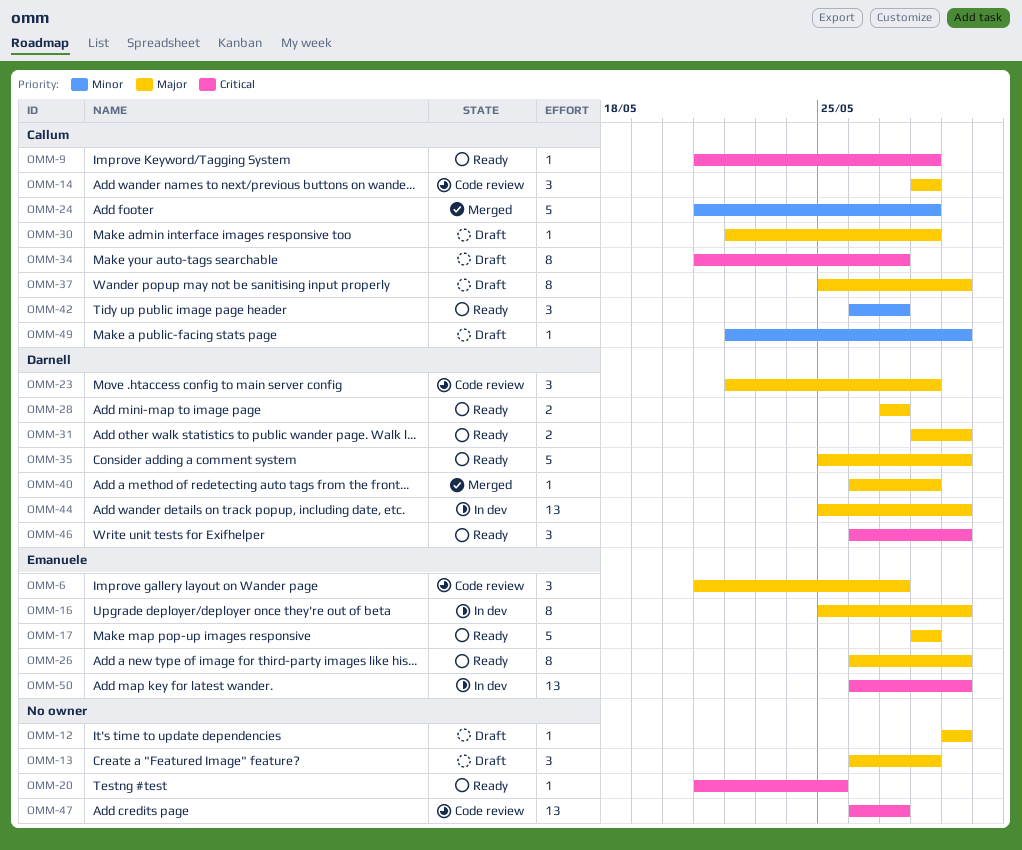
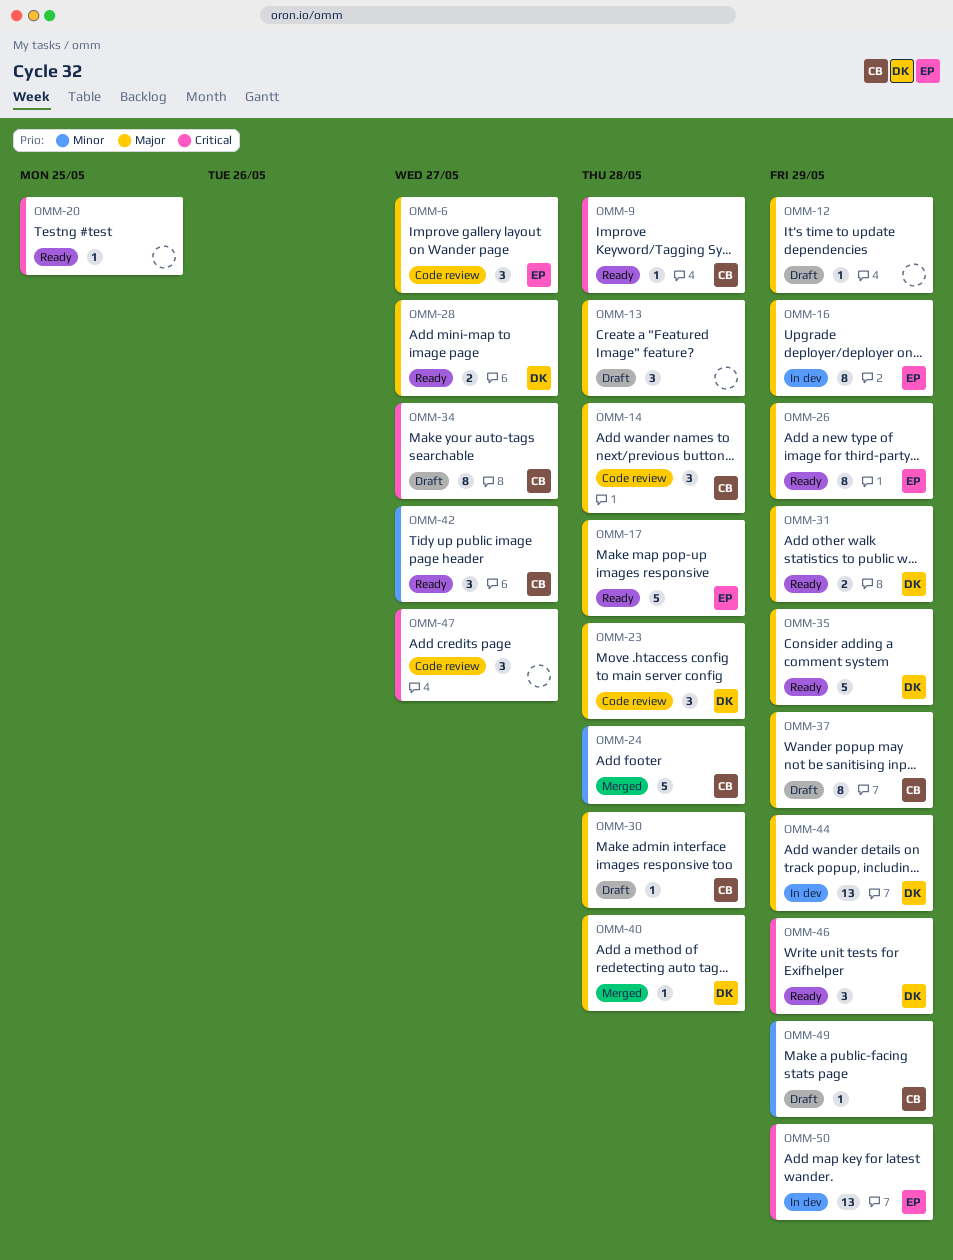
OMM-47, estimate: 13 -> 3

